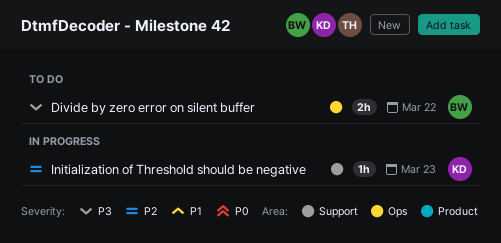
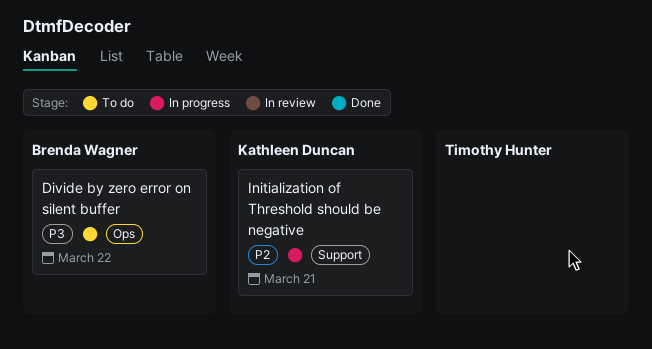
Initialization of Threshold should be negative, due: Mar 23 -> Mar 21

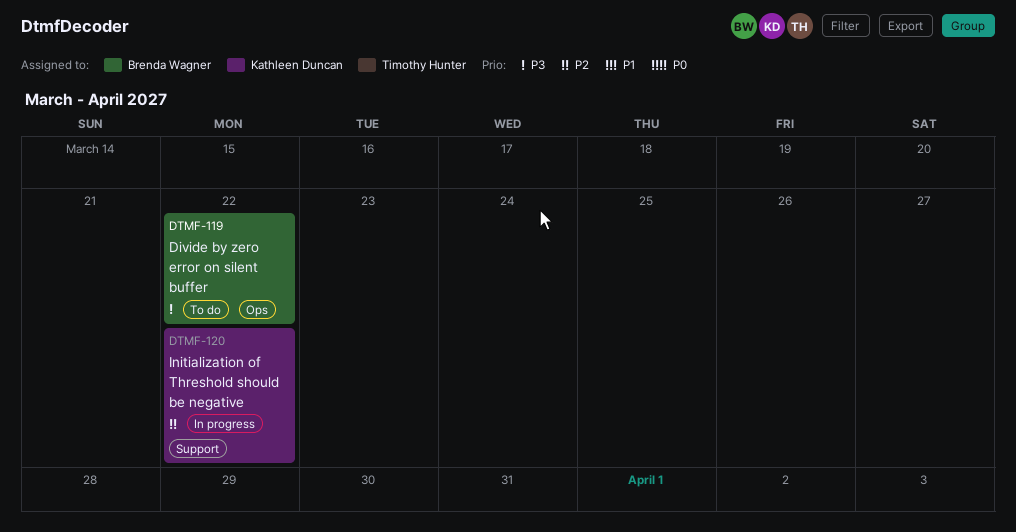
Initialization of Threshold should be negative, due: Mar 21 -> Mar 22

